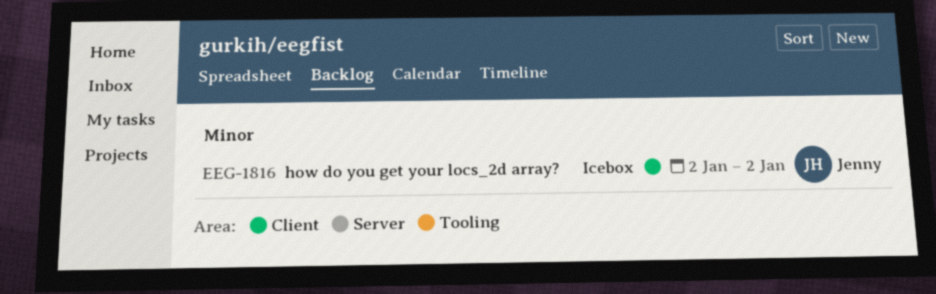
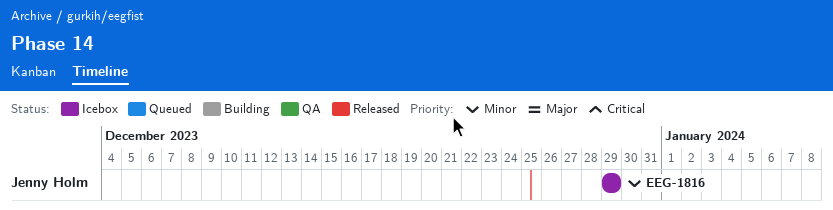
EEG-1816, start: Jan 2 -> Dec 29
EEG-1816, due: Jan 2 -> Dec 29

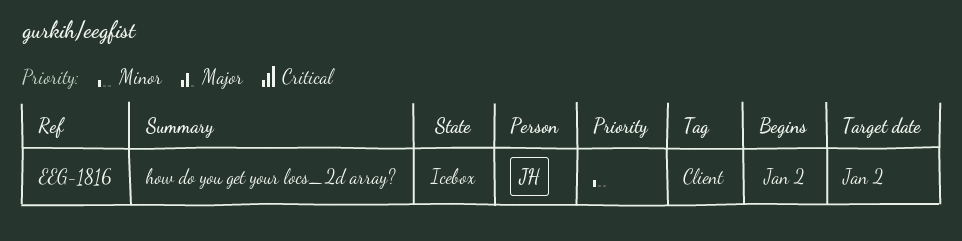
EEG-1816, start: Dec 29 -> Jan 2
EEG-1816, due: Dec 29 -> Jan 2

